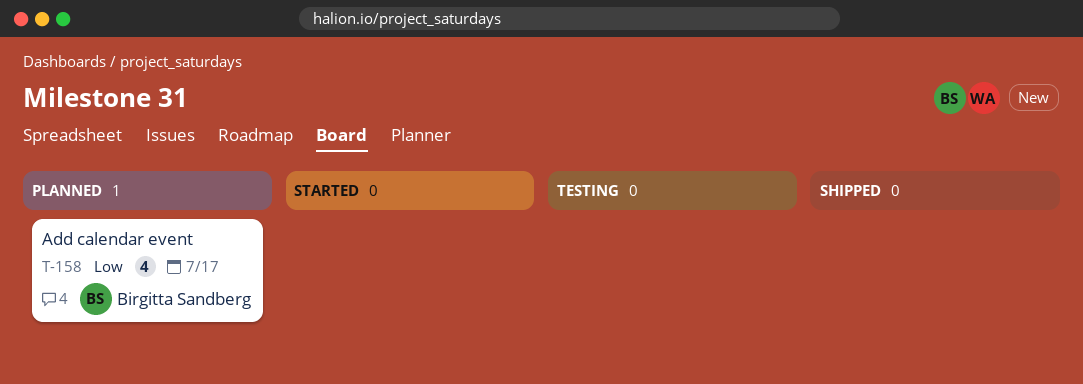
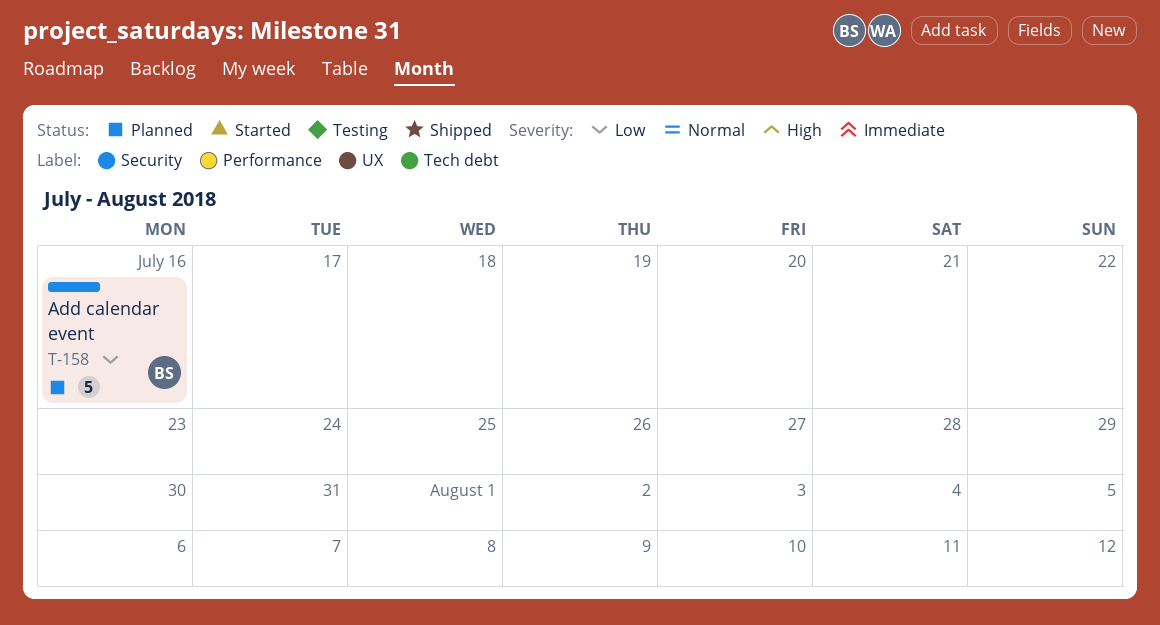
T-158, estimate: 4 -> 5
T-158, due: Jul 17 -> Jul 16

